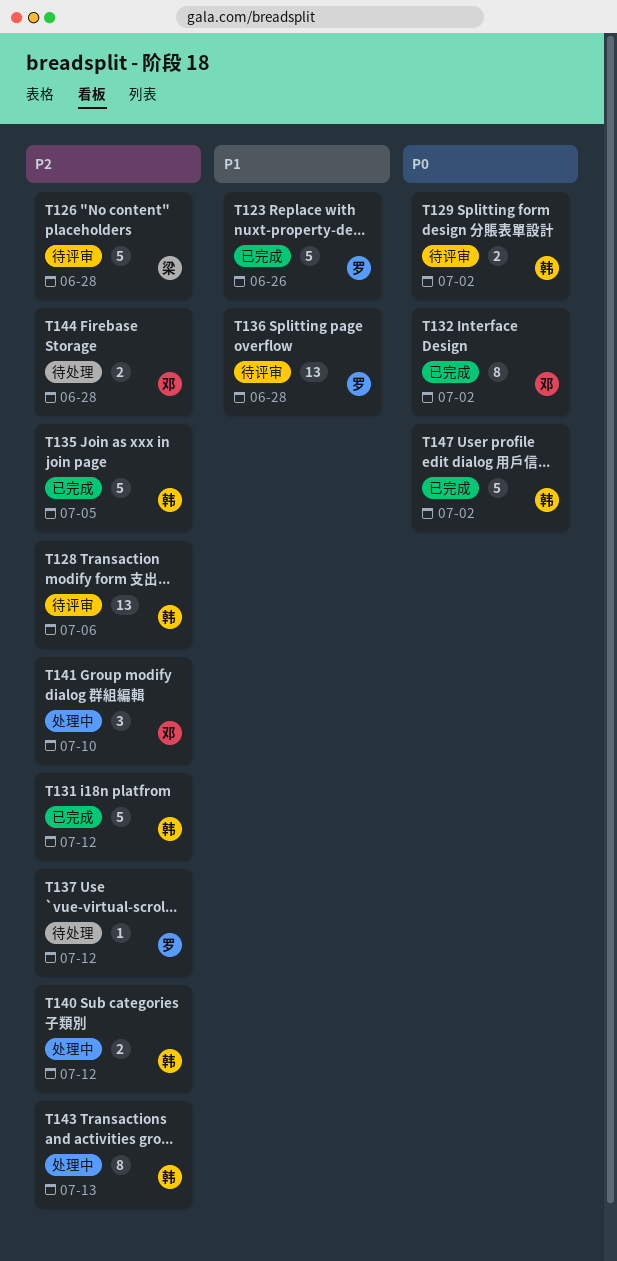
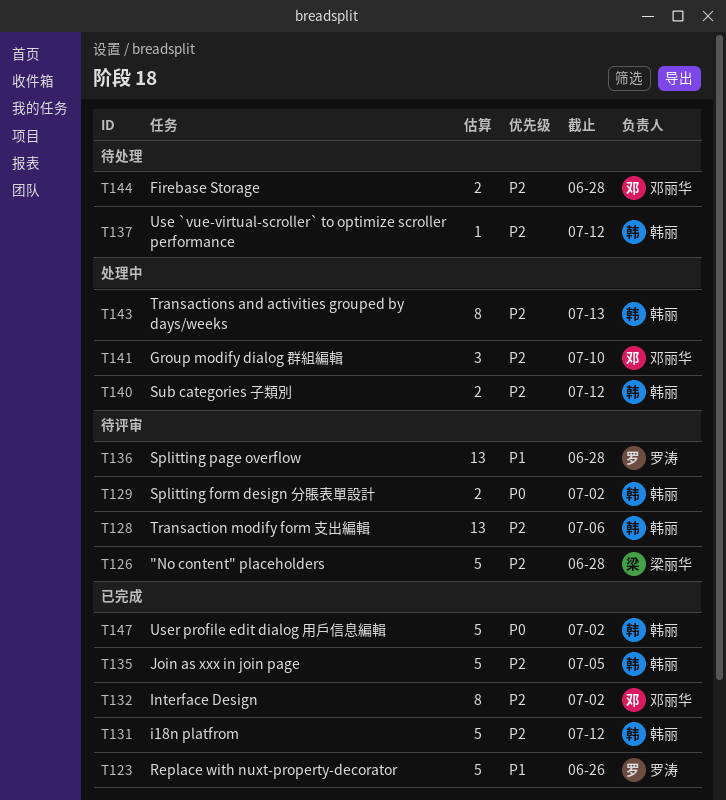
T132, priority: P0 -> P2
T137, owner: 罗涛 -> 韩丽

